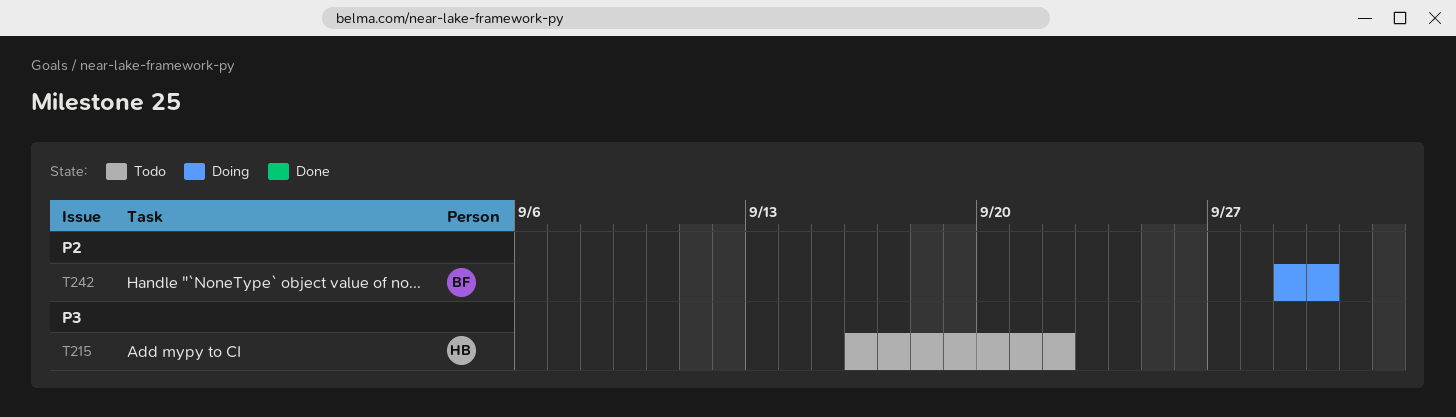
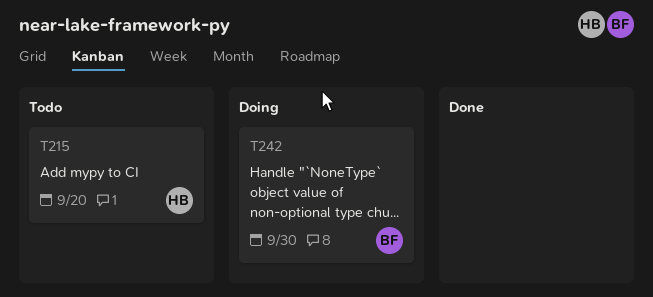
T215, due: Sep 22 -> Sep 20

